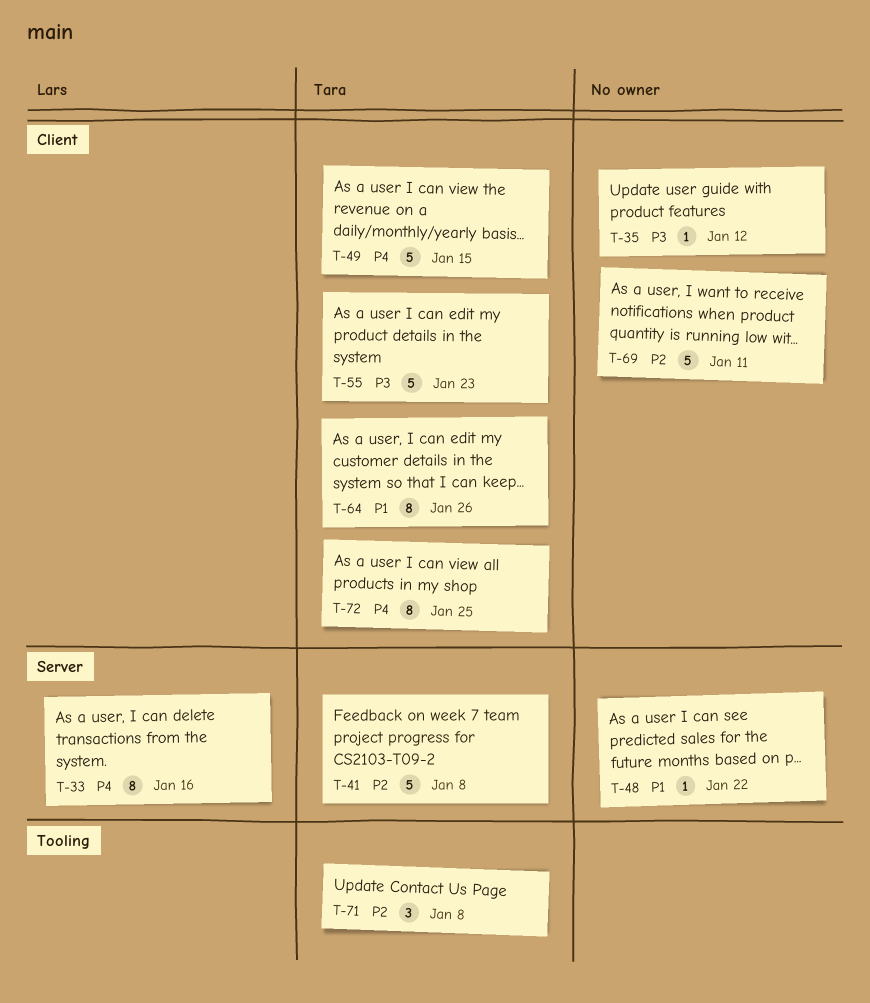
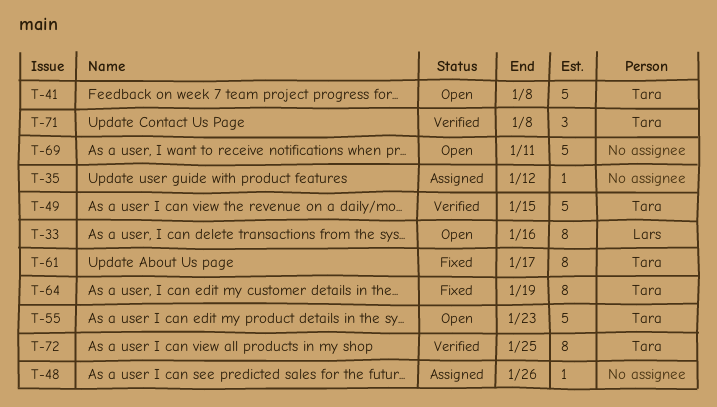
T-48, due: Jan 22 -> Jan 26
T-61: none -> present
T-64, due: Jan 26 -> Jan 19

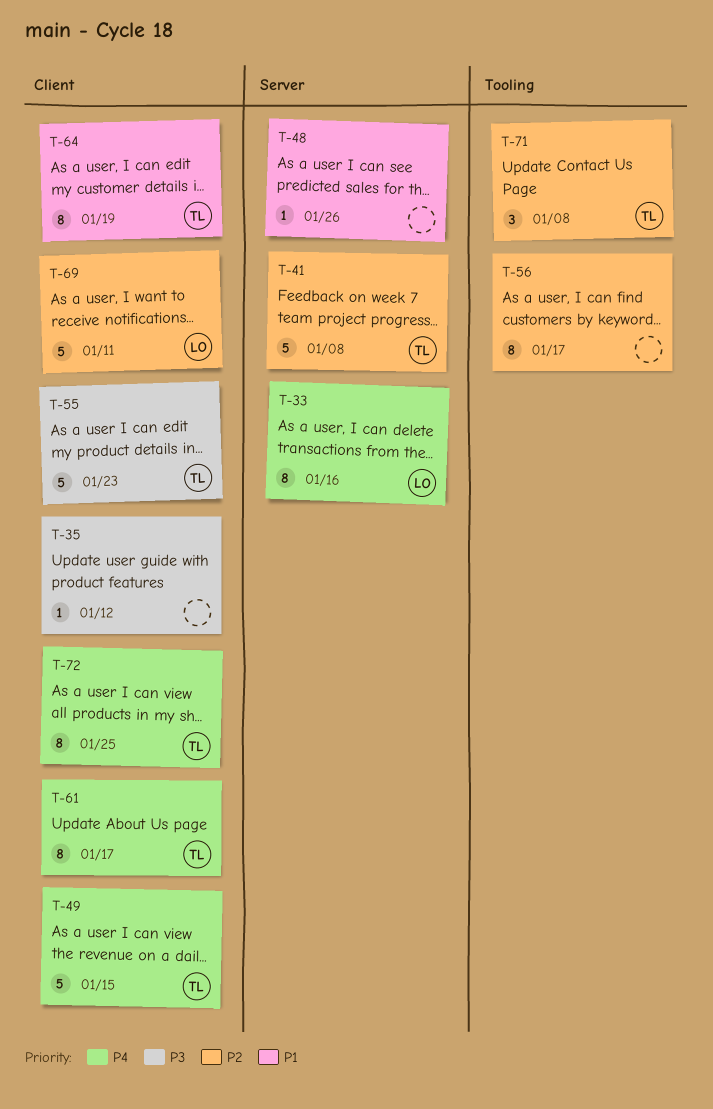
T-56: none -> present
T-69, owner: none -> Lars

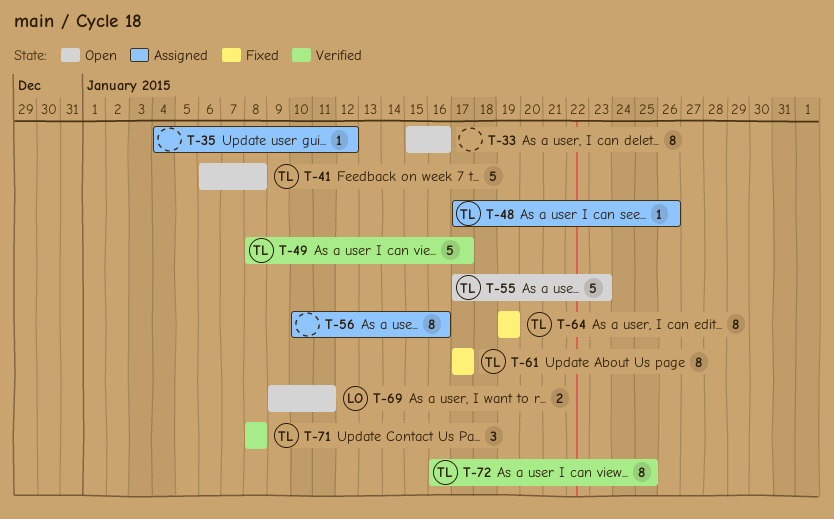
T-33, owner: LO -> none
T-48, owner: none -> TL
T-49, due: Jan 15 -> Jan 17
T-56, due: Jan 17 -> Jan 16
T-69, estimate: 5 -> 2

